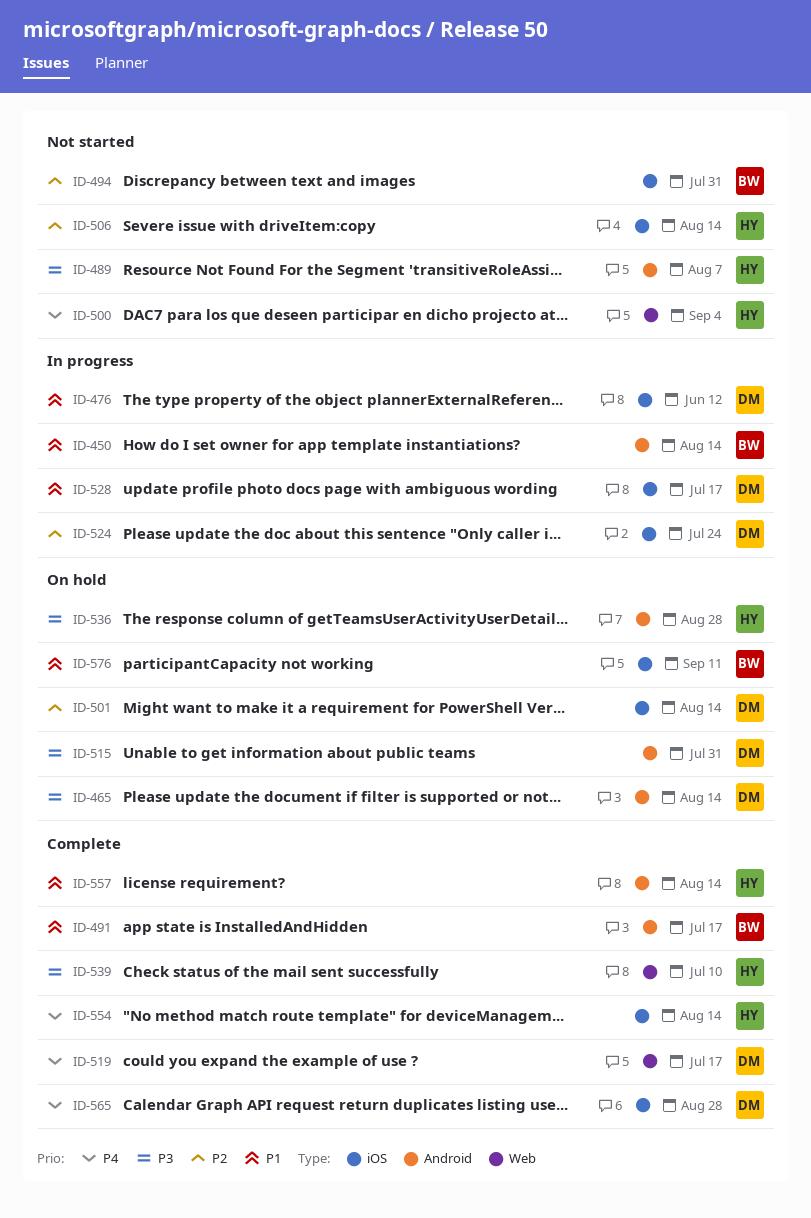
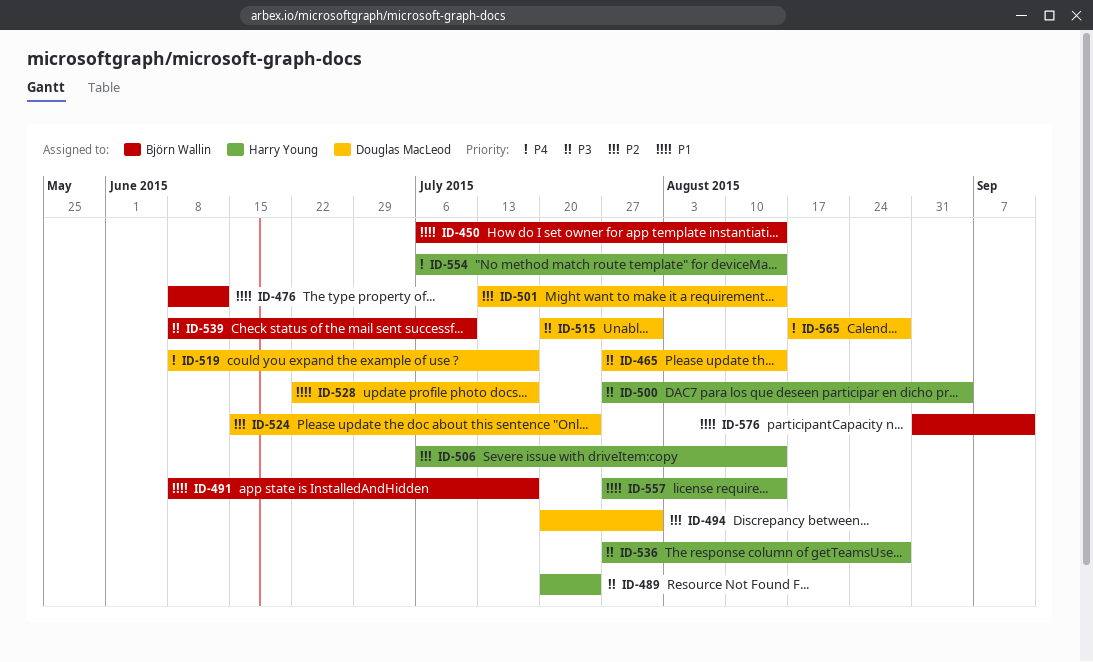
ID-476, owner: Douglas MacLeod -> Björn Wallin
ID-489, due: Aug 7 -> Jul 24
ID-494, owner: Björn Wallin -> Douglas MacLeod
ID-500, priority: P4 -> P3
ID-539, owner: Harry Young -> Björn Wallin

